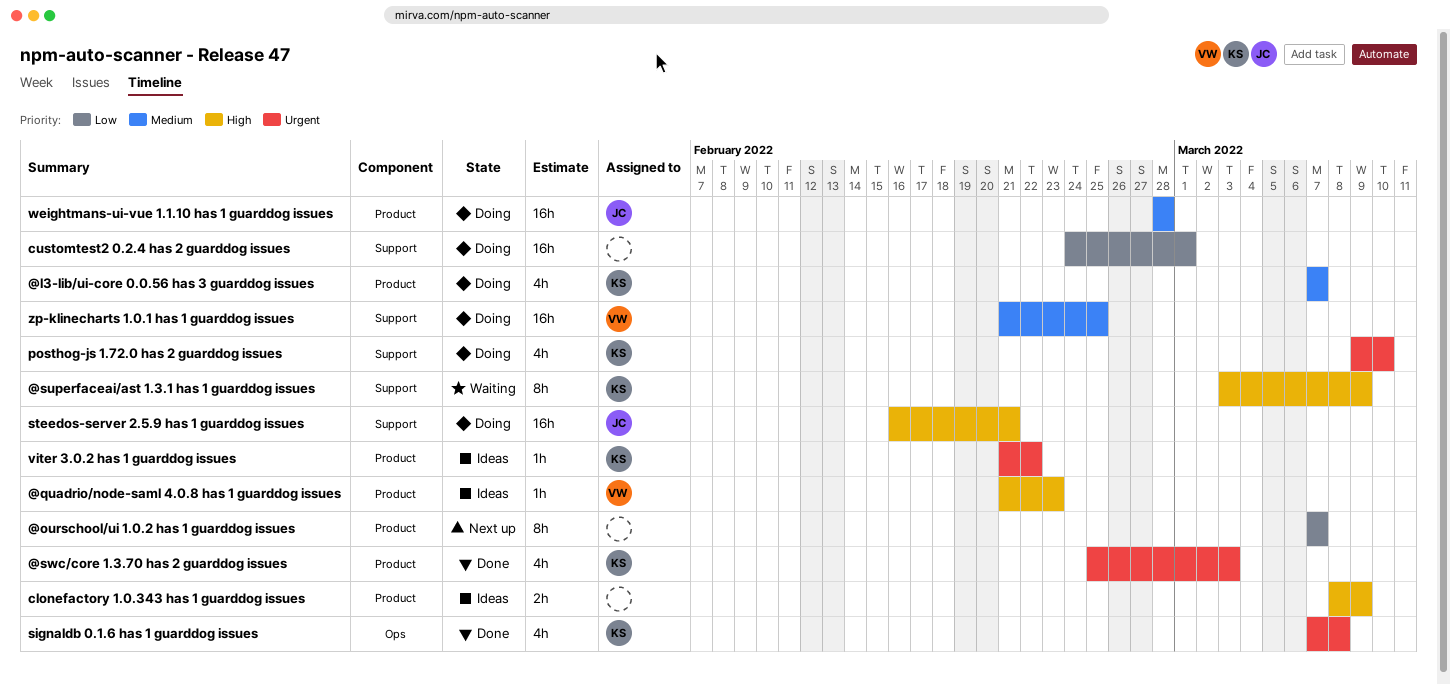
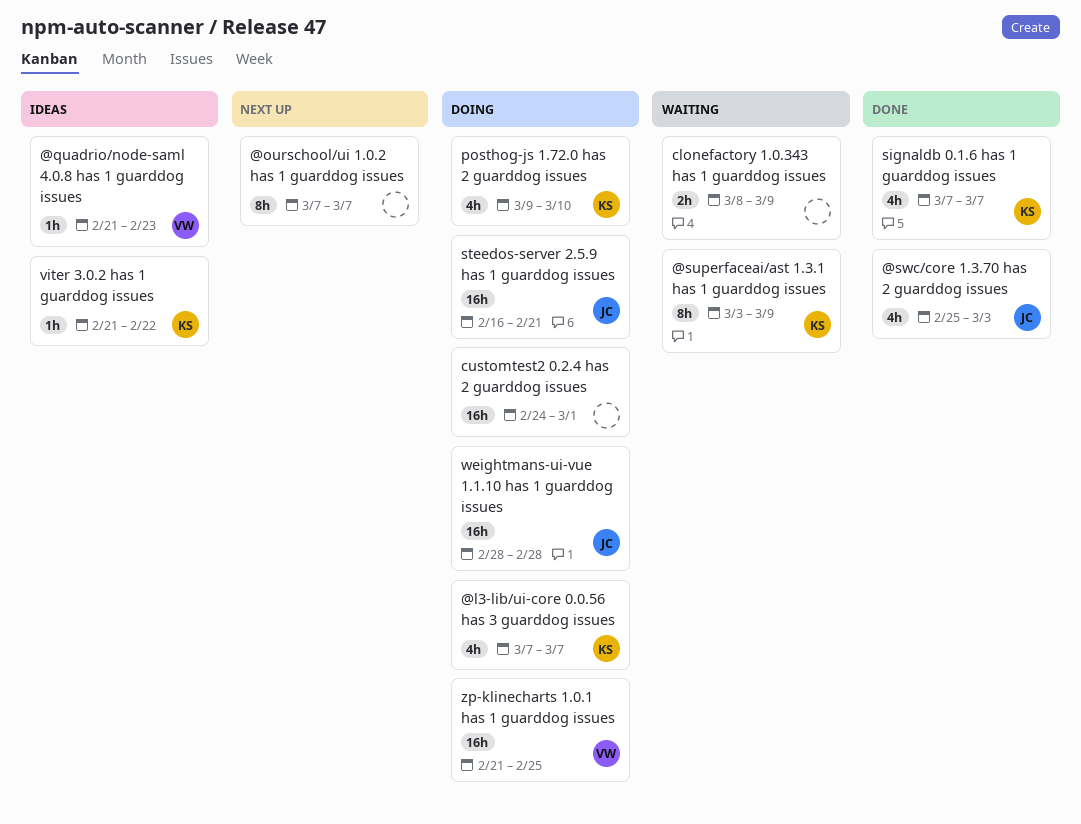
@swc/core 1.3.70 has 2 guarddog issues, owner: KS -> JC
clonefactory 1.0.343 has 1 guarddog issues, status: Ideas -> Waiting
signaldb 0.1.6 has 1 guarddog issues, due: Mar 8 -> Mar 7

